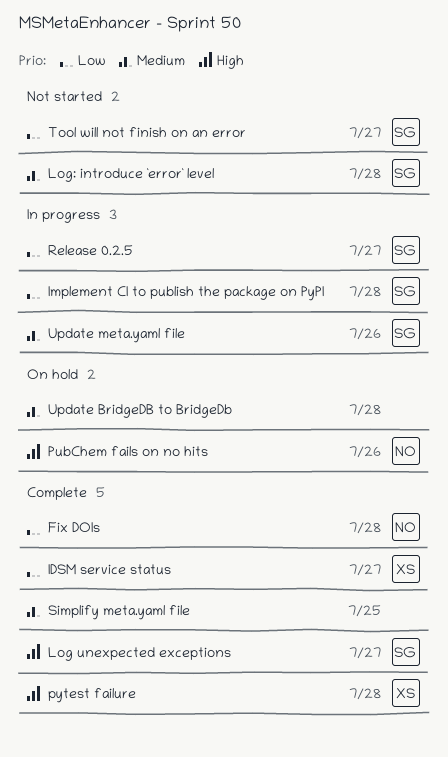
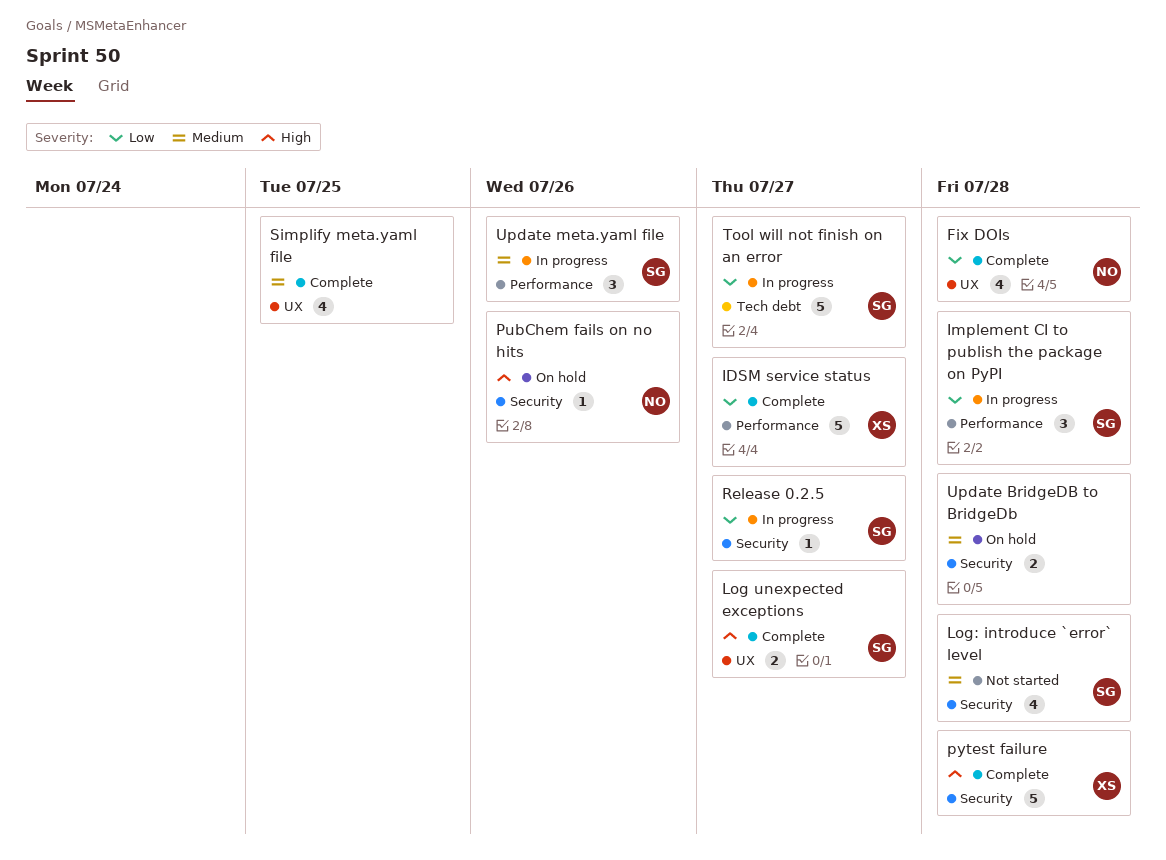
Tool will not finish on an error, status: Not started -> In progress

